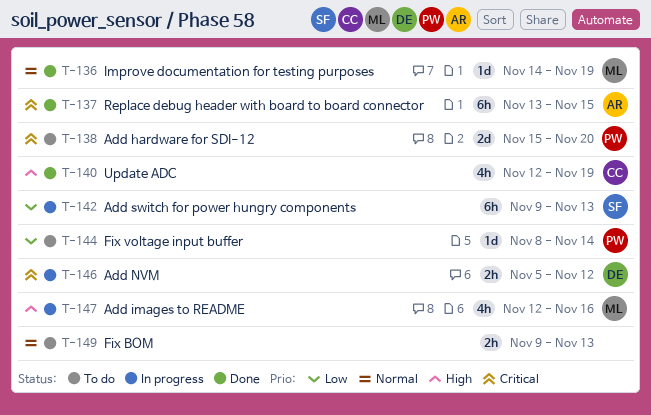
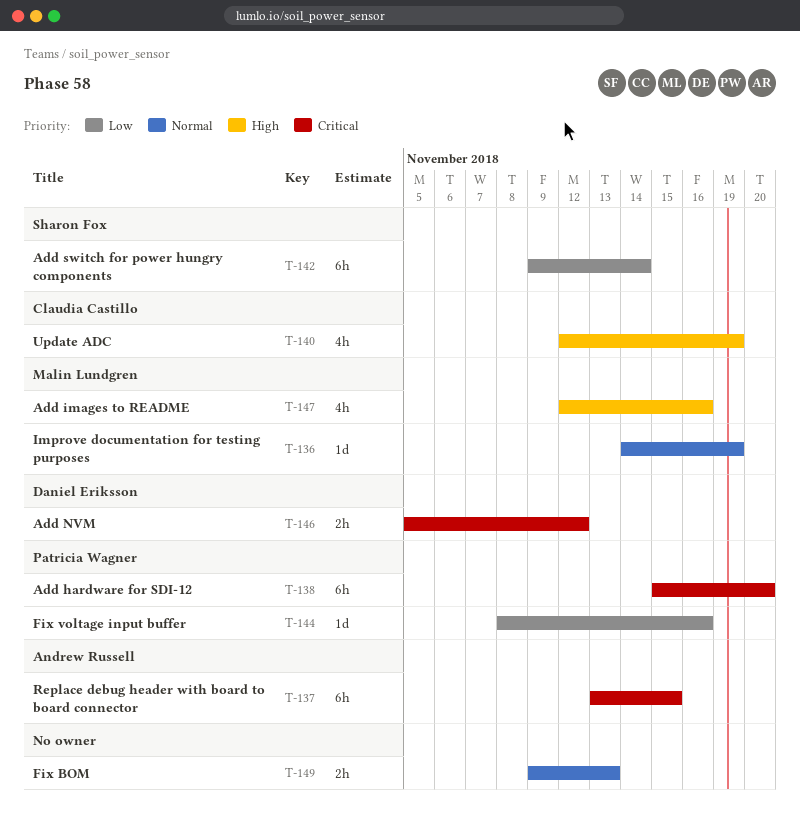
T-138, estimate: 2d -> 6h
T-142, due: Nov 13 -> Nov 14
T-144, due: Nov 14 -> Nov 16

